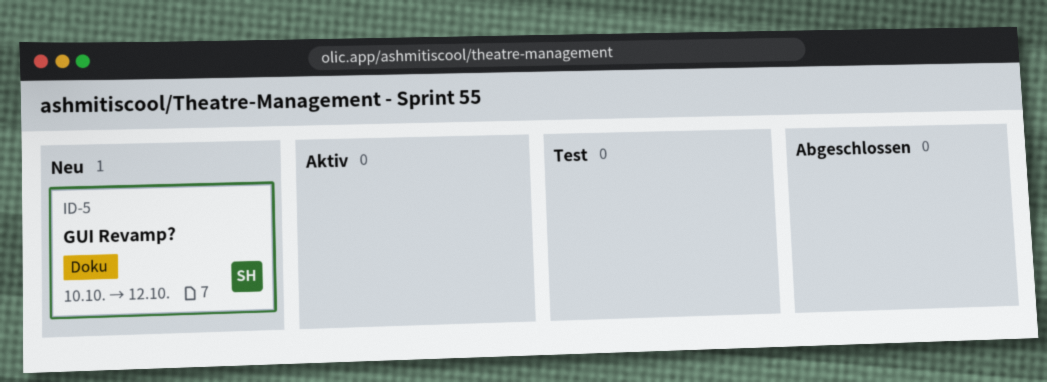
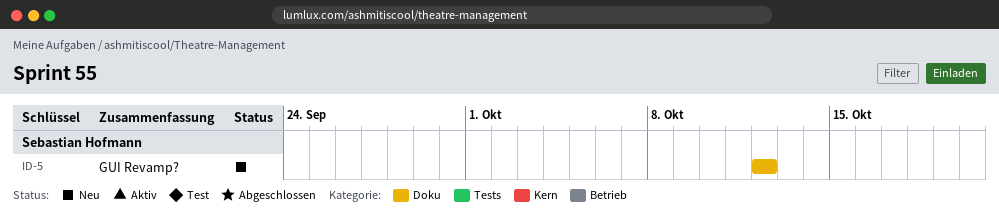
ID-5, start: Oct 10 -> Oct 12

